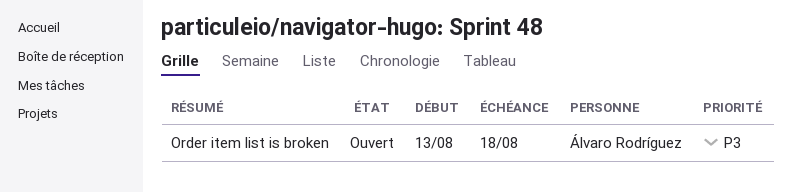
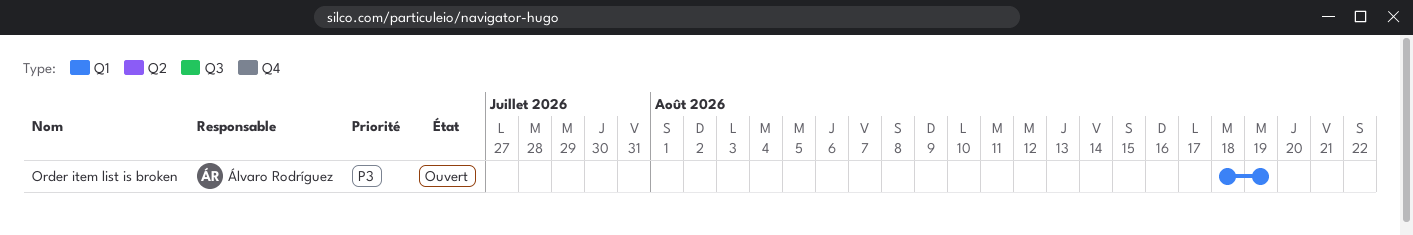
Order item list is broken, start: Aug 13 -> Aug 18
Order item list is broken, due: Aug 18 -> Aug 19

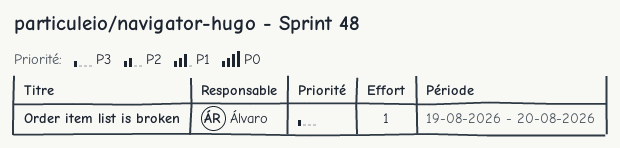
Order item list is broken, start: Aug 18 -> Aug 19
Order item list is broken, due: Aug 19 -> Aug 20

